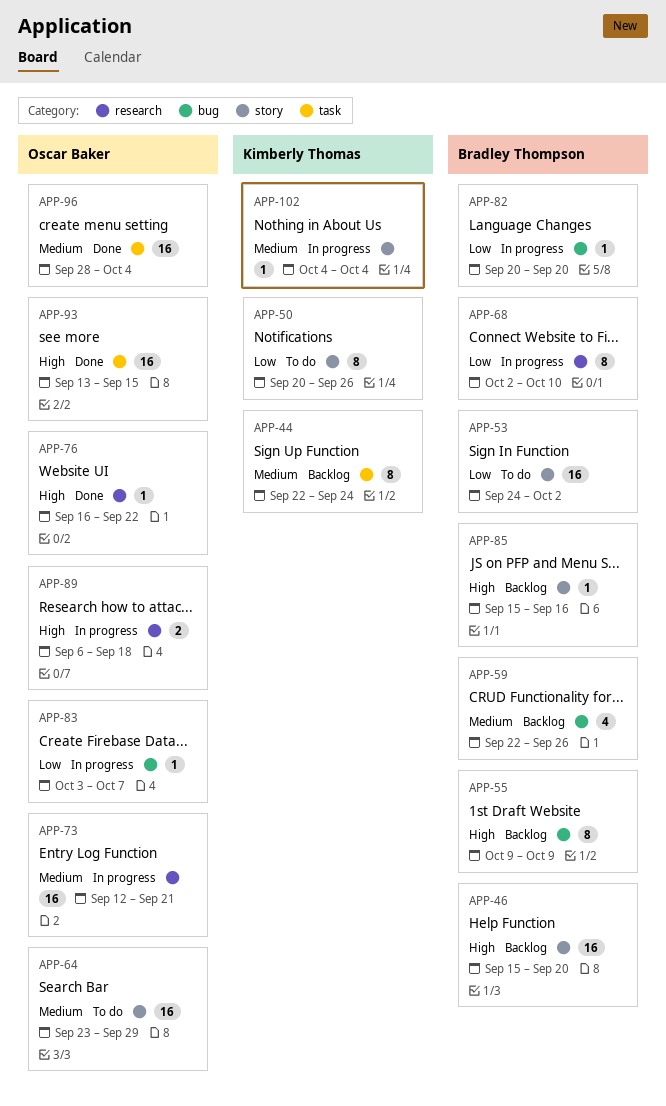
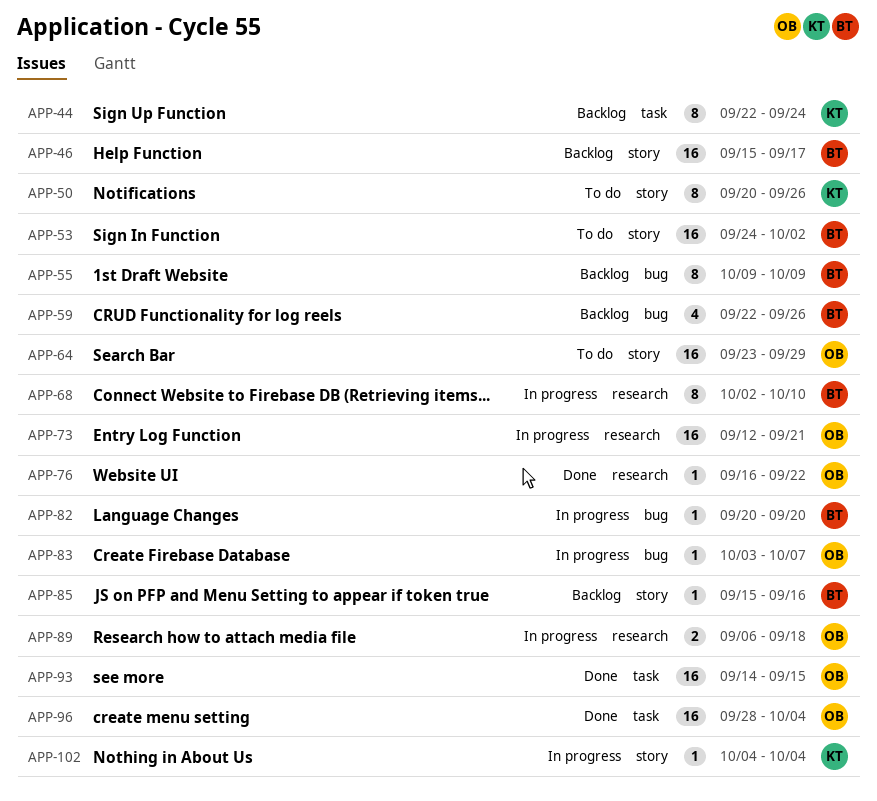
APP-46, due: Sep 20 -> Sep 17
APP-93, start: Sep 13 -> Sep 14

